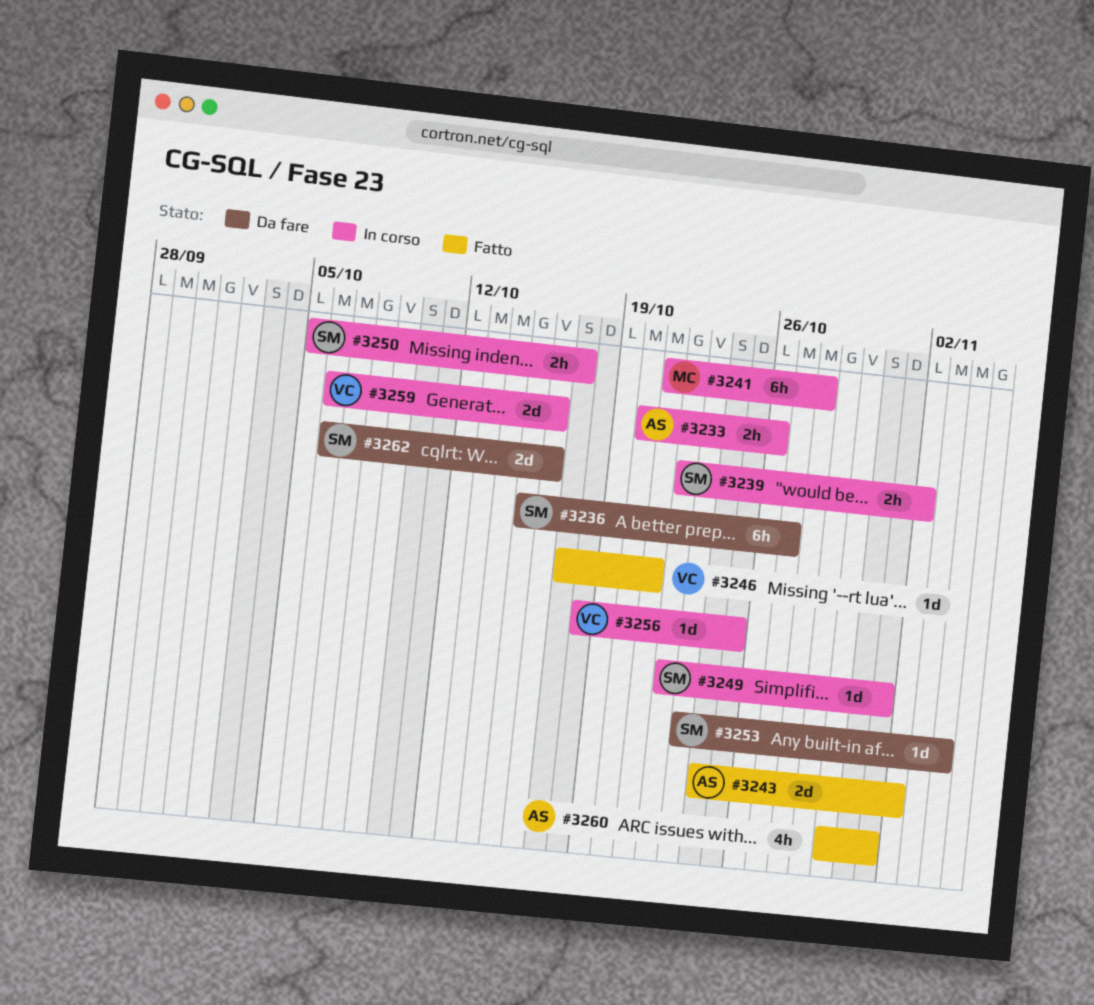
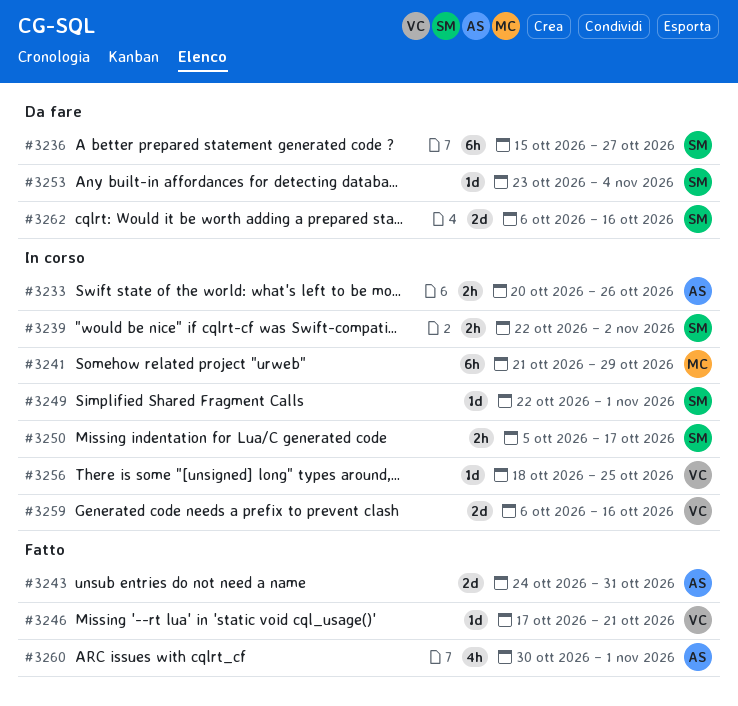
#3241, due: Oct 28 -> Oct 29
#3243, due: Nov 2 -> Oct 31

